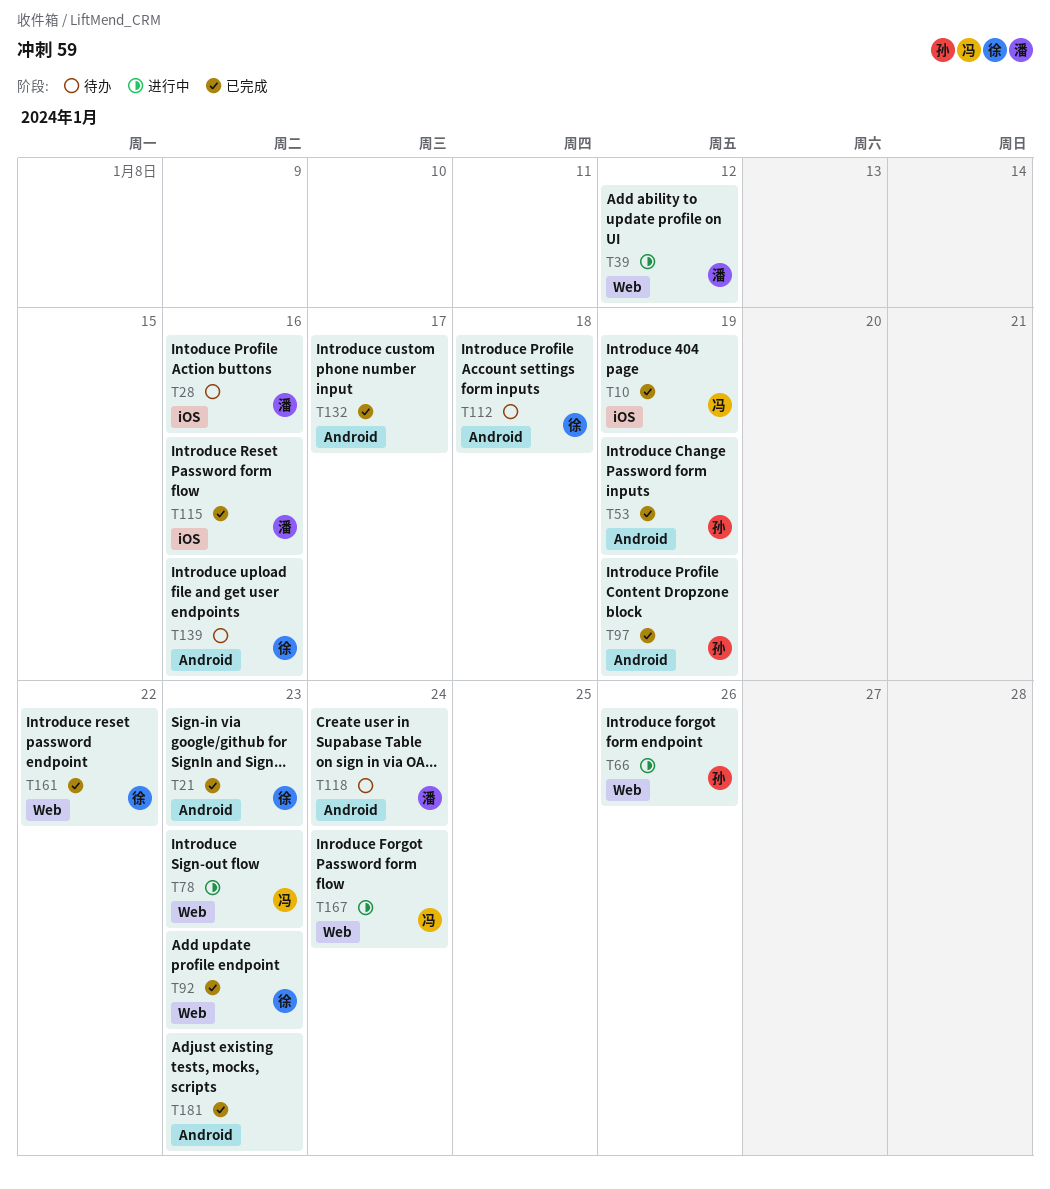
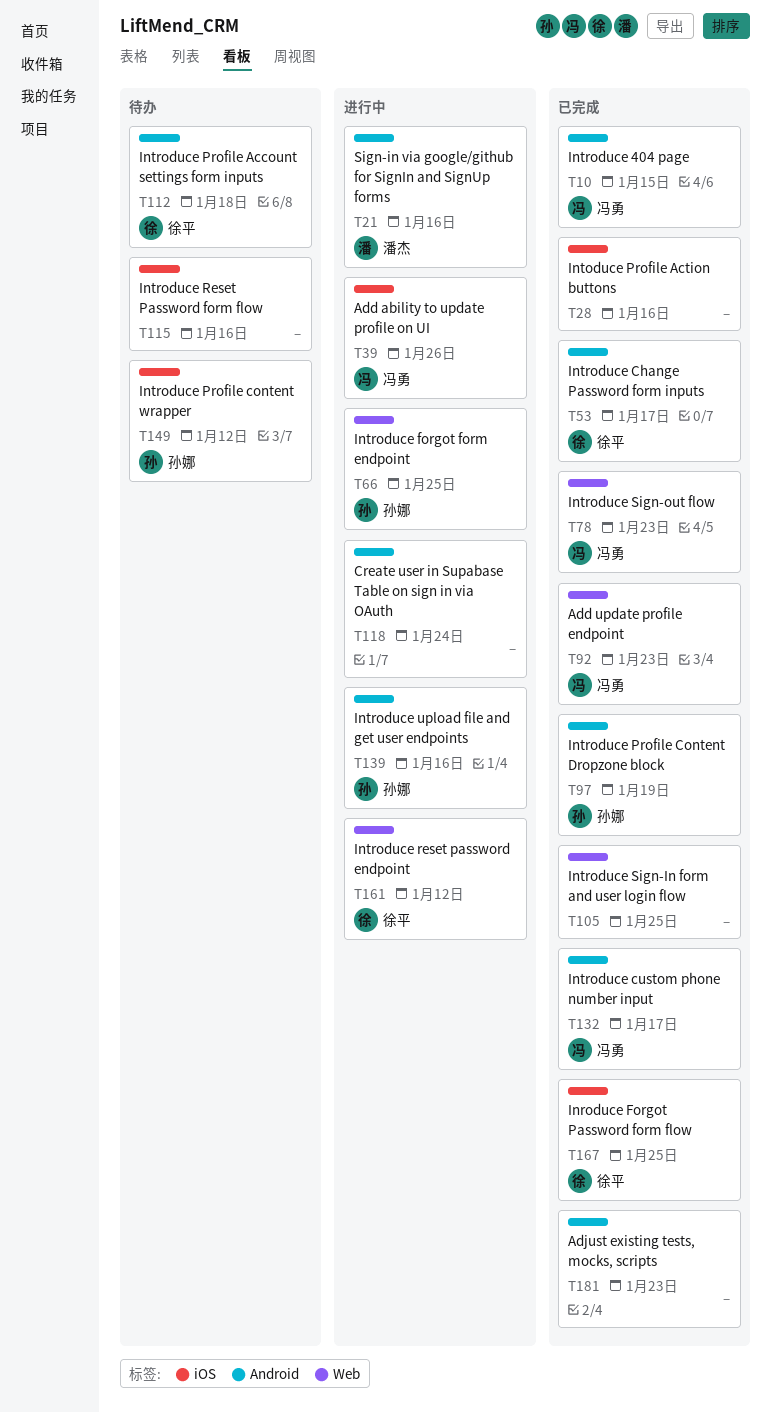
T10, label: iOS -> Android
T10, due: Jan 19 -> Jan 15
T21, status: 已完成 -> 进行中
T21, owner: 徐平 -> 潘杰
T21, due: Jan 23 -> Jan 16
T28, status: 待办 -> 已完成
T28, owner: 潘杰 -> none
T39, owner: 潘杰 -> 冯勇
T39, label: Web -> iOS
T39, due: Jan 12 -> Jan 26
T53, owner: 孙娜 -> 徐平
T53, due: Jan 19 -> Jan 17
T66, due: Jan 26 -> Jan 25
T78, status: 进行中 -> 已完成
T92, owner: 徐平 -> 冯勇
T105: none -> present
T115, status: 已完成 -> 待办
T115, owner: 潘杰 -> none
T118, status: 待办 -> 进行中
T118, owner: 潘杰 -> none
T132, owner: none -> 冯勇
T139, status: 待办 -> 进行中
T139, owner: 徐平 -> 孙娜
T149: none -> present
T161, status: 已完成 -> 进行中
T161, due: Jan 22 -> Jan 12
T167, status: 进行中 -> 已完成
T167, owner: 冯勇 -> 徐平
T167, label: Web -> iOS
T167, due: Jan 24 -> Jan 25

